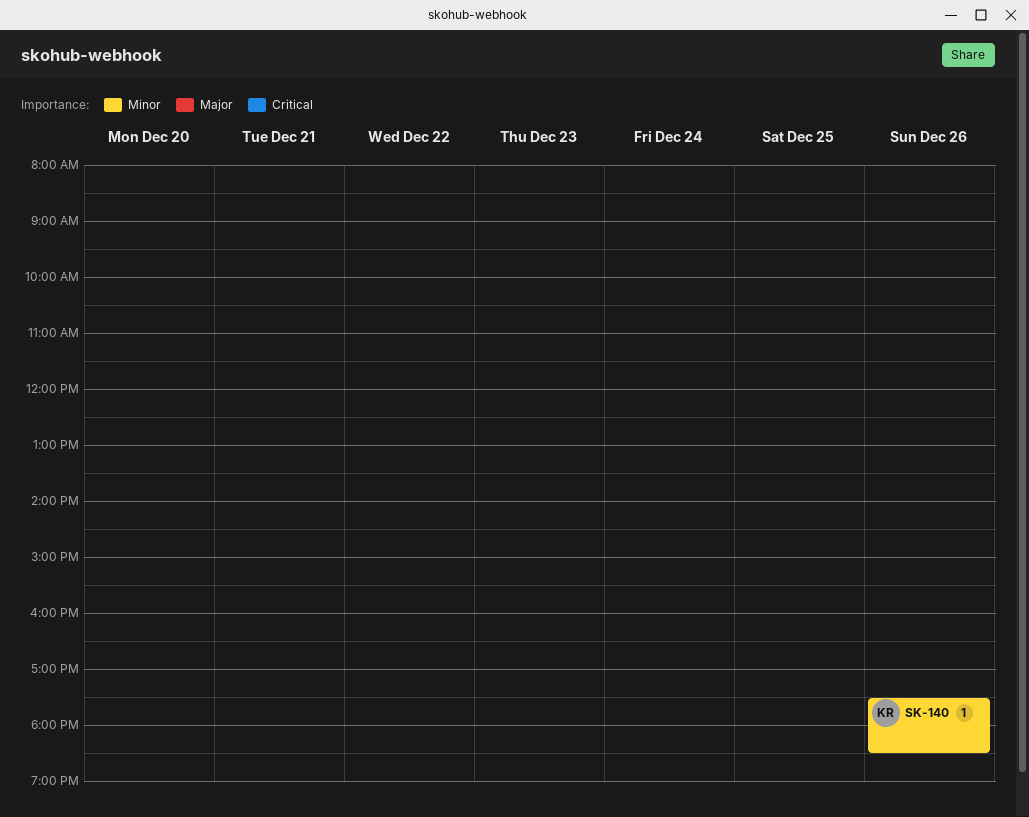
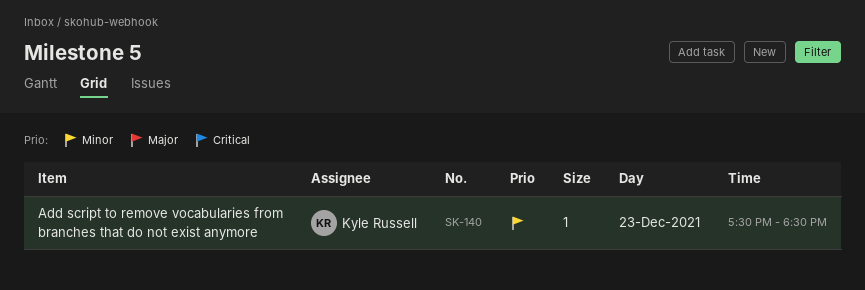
SK-140, day: Dec 26 -> Dec 23

